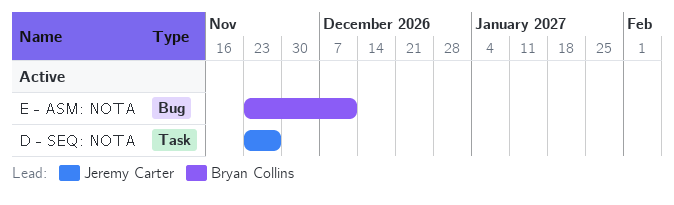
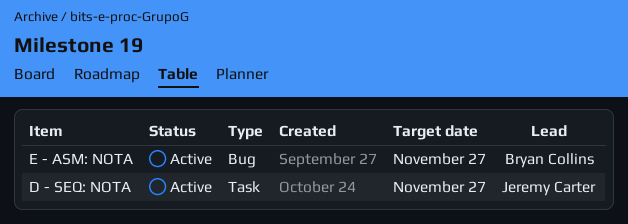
E - ASM: NOTA, due: Dec 11 -> Nov 27

